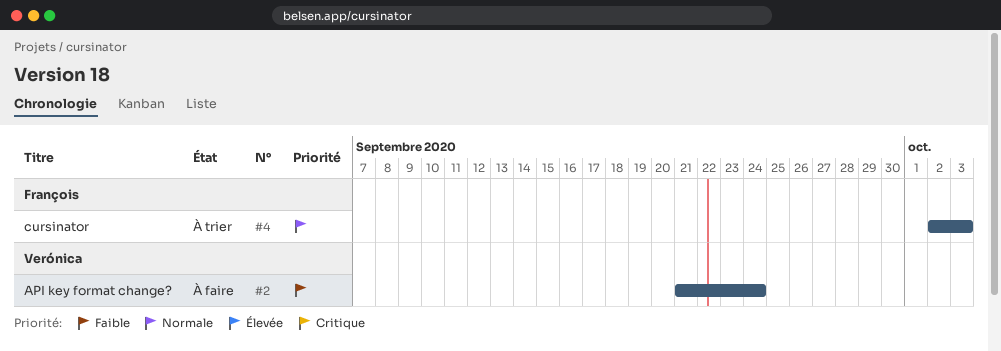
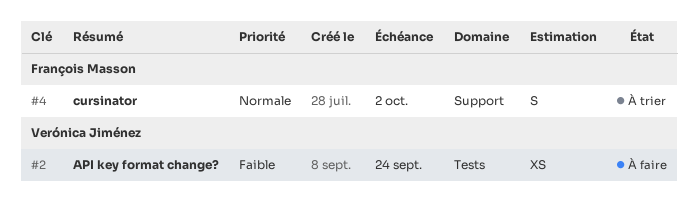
#4, due: Oct 3 -> Oct 2

